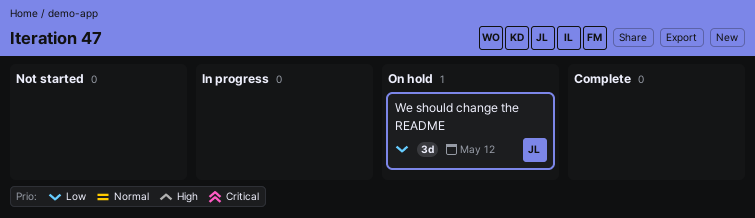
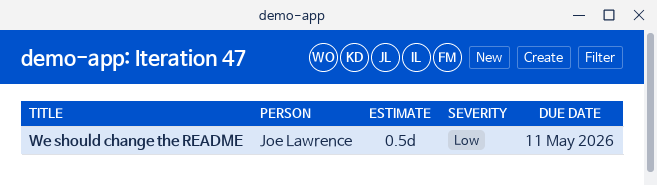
We should change the README, estimate: 3d -> 0.5d
We should change the README, due: May 12 -> May 11

